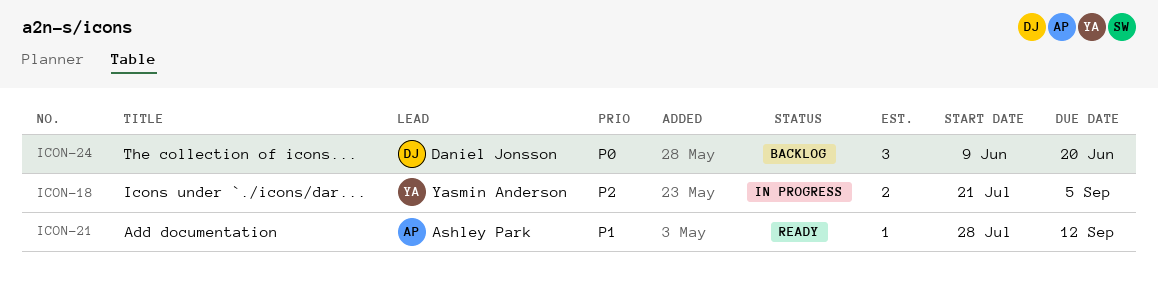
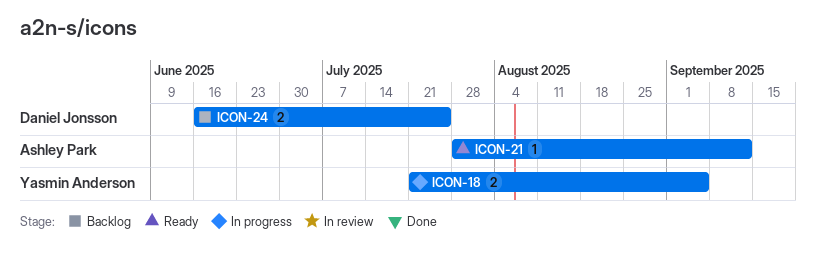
ICON-24, estimate: 3 -> 2
ICON-24, start: Jun 9 -> Jun 16
ICON-24, due: Jun 20 -> Jul 25

